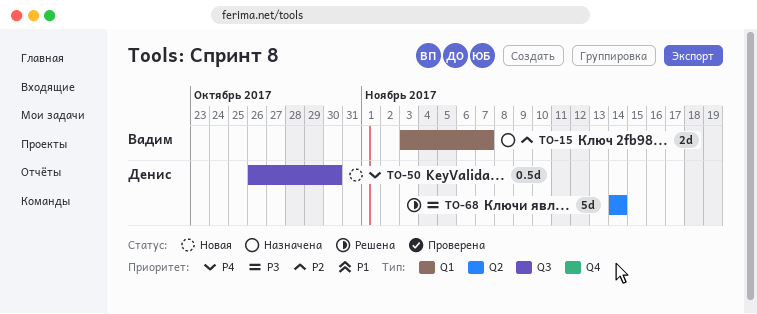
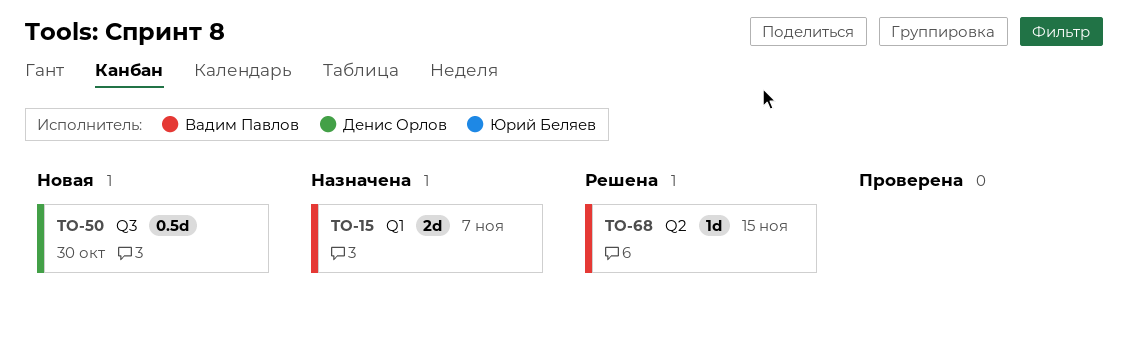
TO-68, owner: Денис Орлов -> Вадим Павлов
TO-68, estimate: 5d -> 1d
TO-68, due: Nov 14 -> Nov 15

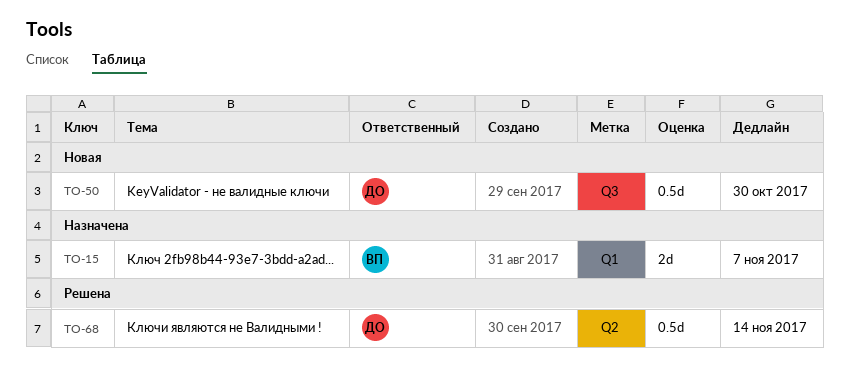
TO-68, owner: Вадим Павлов -> Денис Орлов
TO-68, estimate: 1d -> 0.5d
TO-68, due: Nov 15 -> Nov 14

